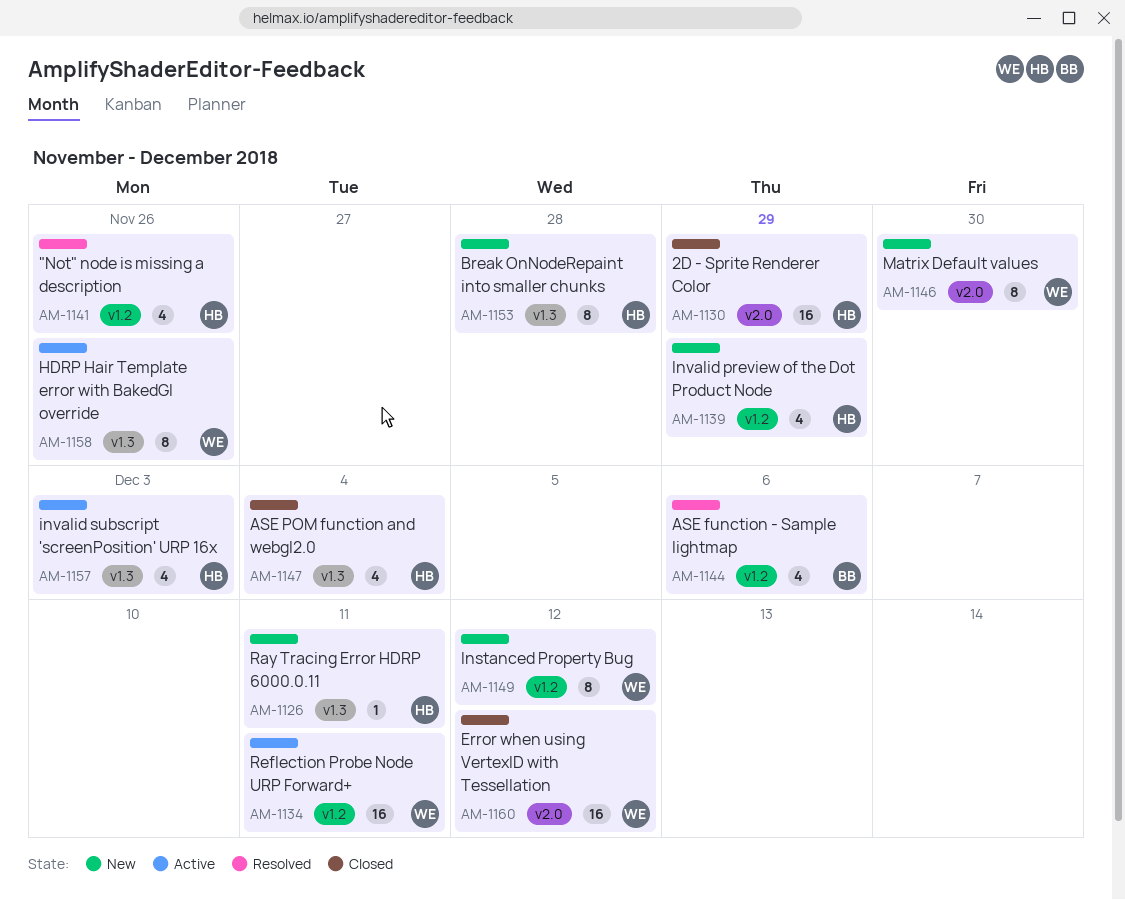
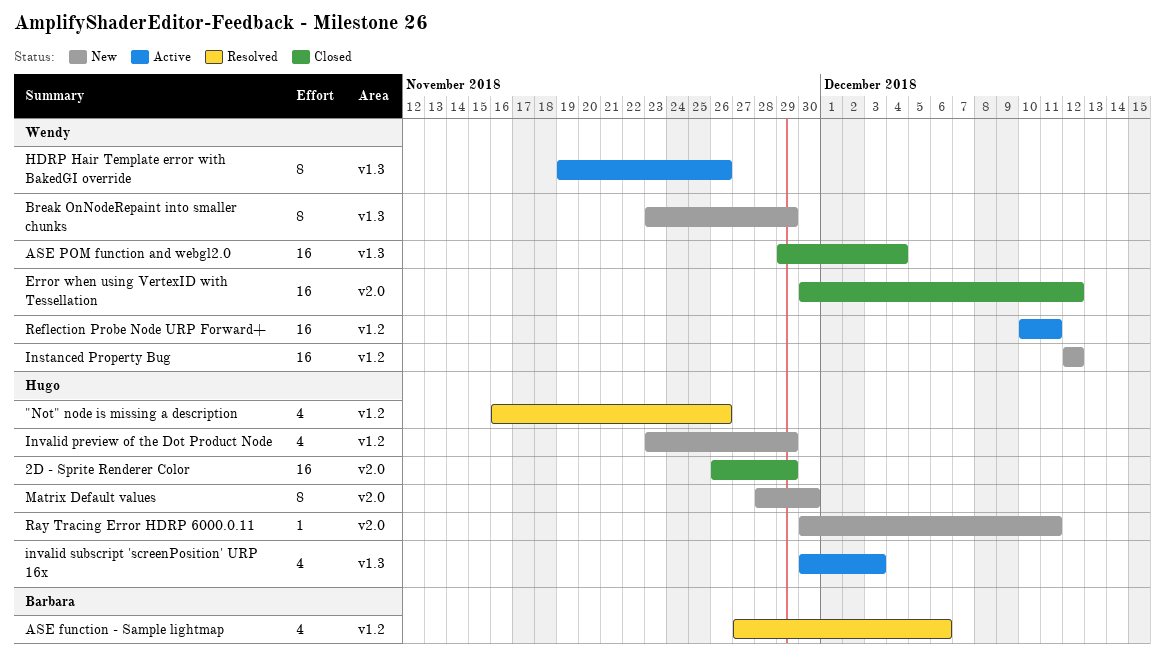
ASE POM function and webgl2.0, owner: Hugo -> Wendy
ASE POM function and webgl2.0, estimate: 4 -> 16
Break OnNodeRepaint into smaller chunks, owner: Hugo -> Wendy
Break OnNodeRepaint into smaller chunks, due: Nov 28 -> Nov 29
Instanced Property Bug, estimate: 8 -> 16
Matrix Default values, owner: Wendy -> Hugo
Ray Tracing Error HDRP 6000.0.11, label: v1.3 -> v2.0

